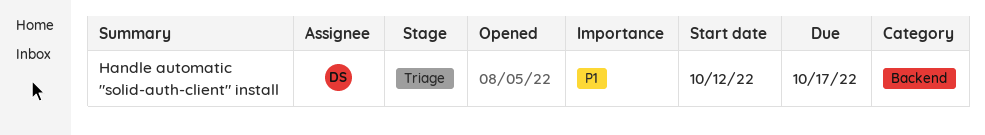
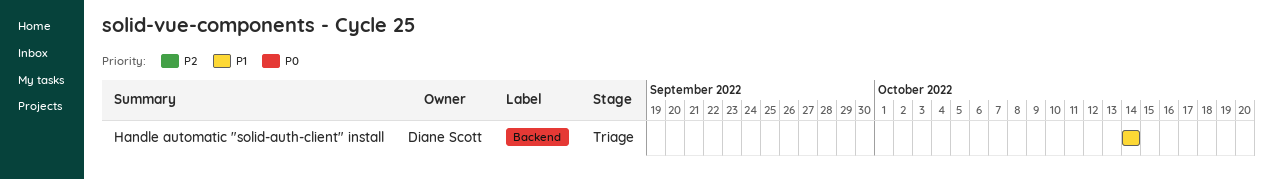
Handle automatic "solid-auth-client" install, start: Oct 12 -> Oct 14
Handle automatic "solid-auth-client" install, due: Oct 17 -> Oct 14

